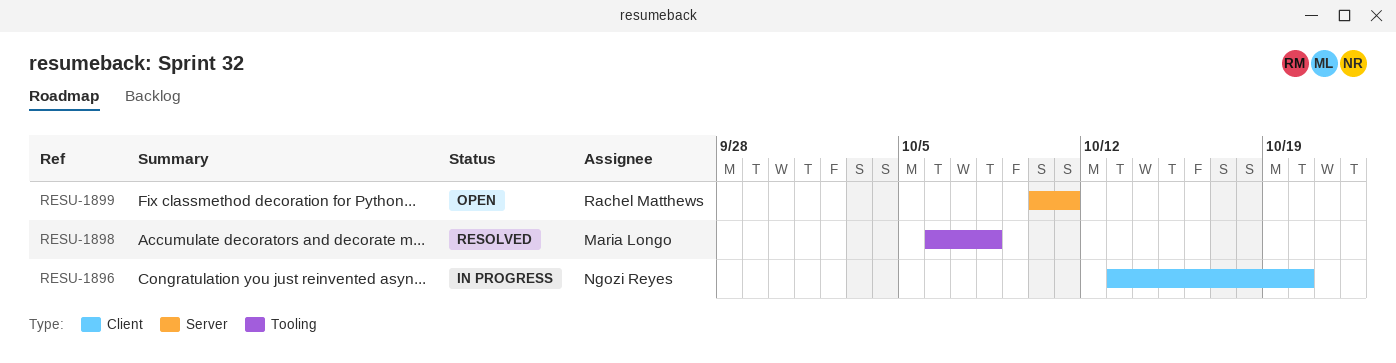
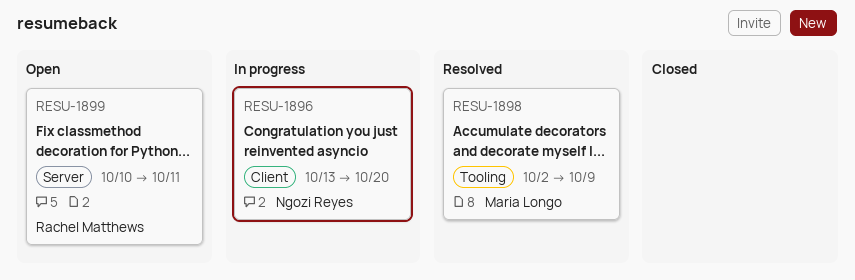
RESU-1898, start: Oct 6 -> Oct 2
RESU-1898, due: Oct 8 -> Oct 9

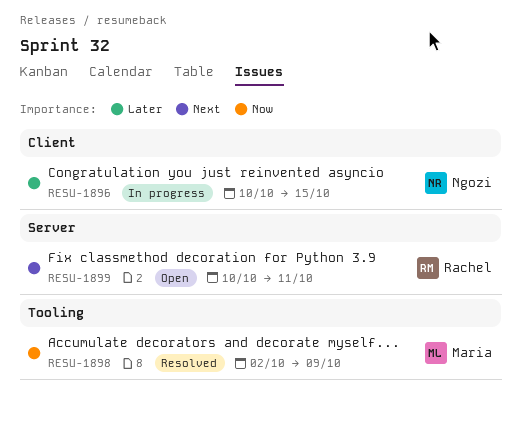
RESU-1896, start: Oct 13 -> Oct 10
RESU-1896, due: Oct 20 -> Oct 15

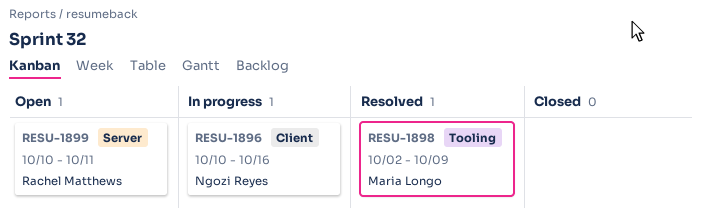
RESU-1896, due: Oct 15 -> Oct 16

